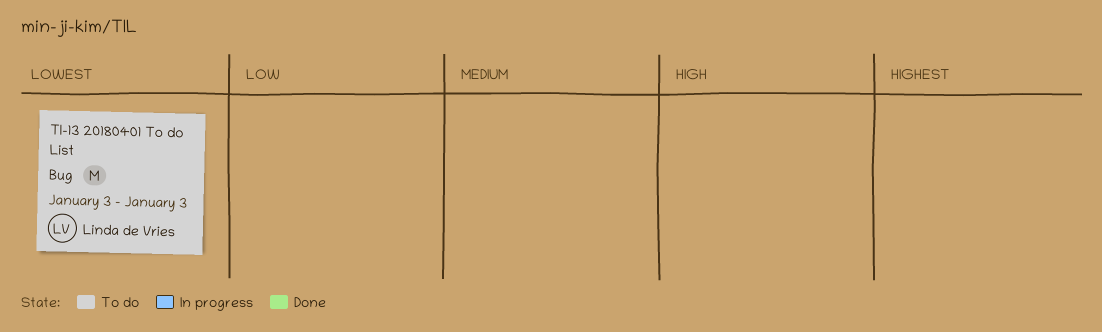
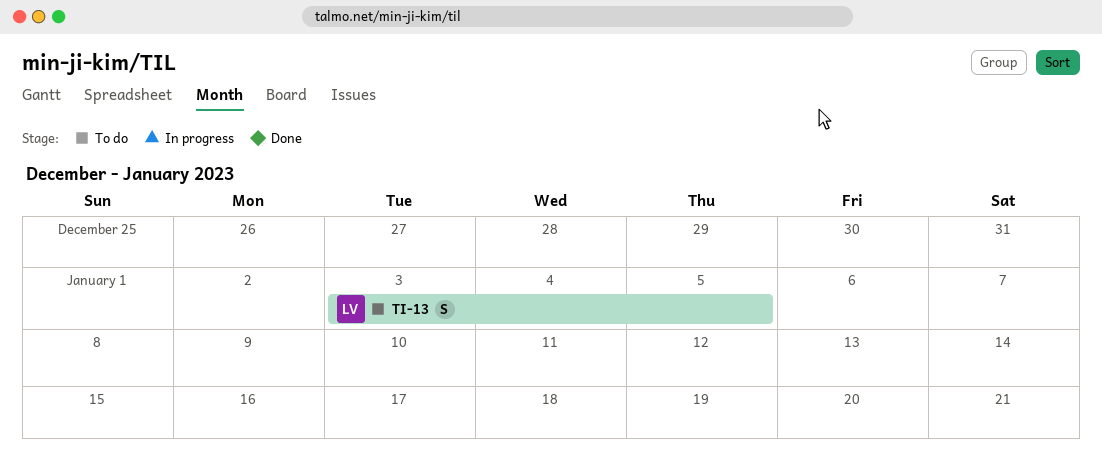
TI-13, estimate: M -> S
TI-13, due: Jan 3 -> Jan 5

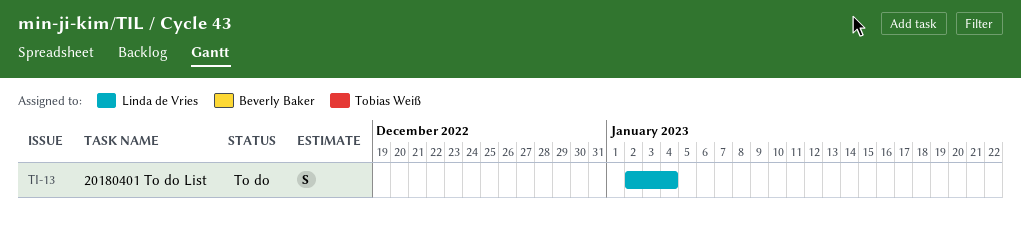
TI-13, start: Jan 3 -> Jan 2
TI-13, due: Jan 5 -> Jan 4

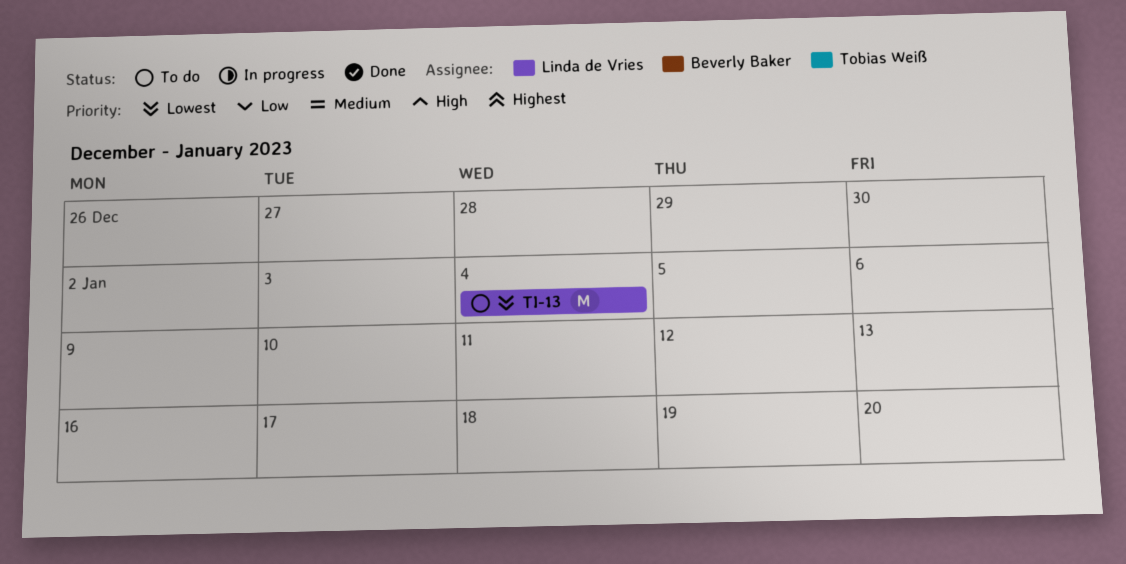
TI-13, estimate: S -> M
TI-13, start: Jan 2 -> Jan 4

